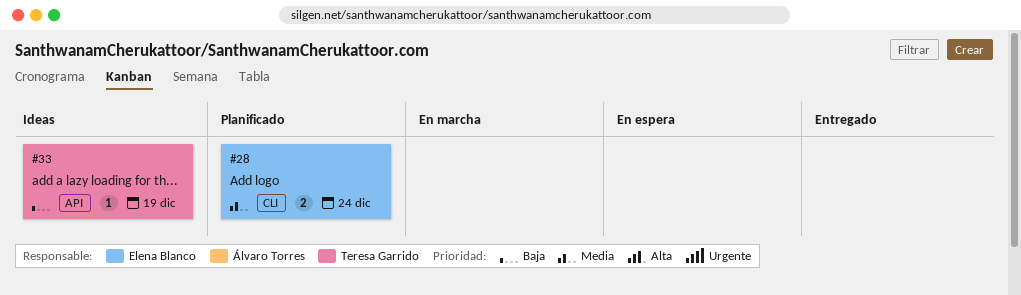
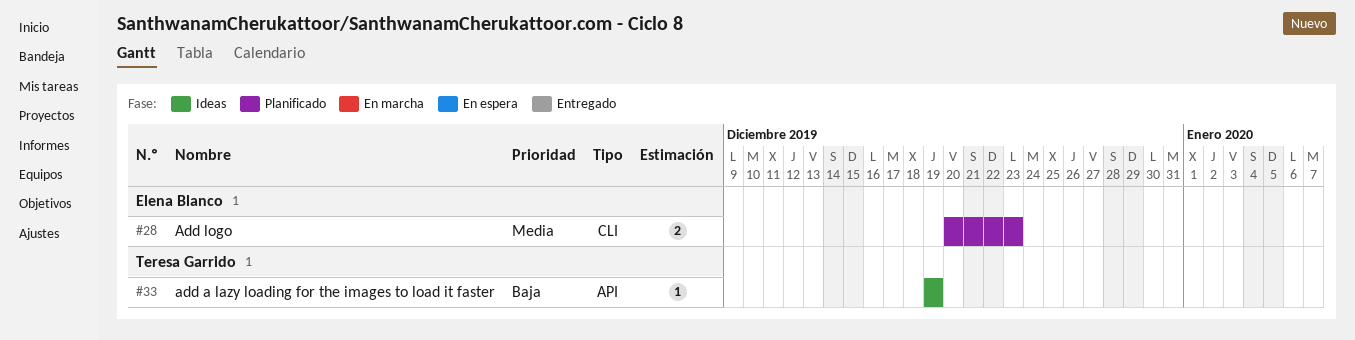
#28, due: Dec 24 -> Dec 23

